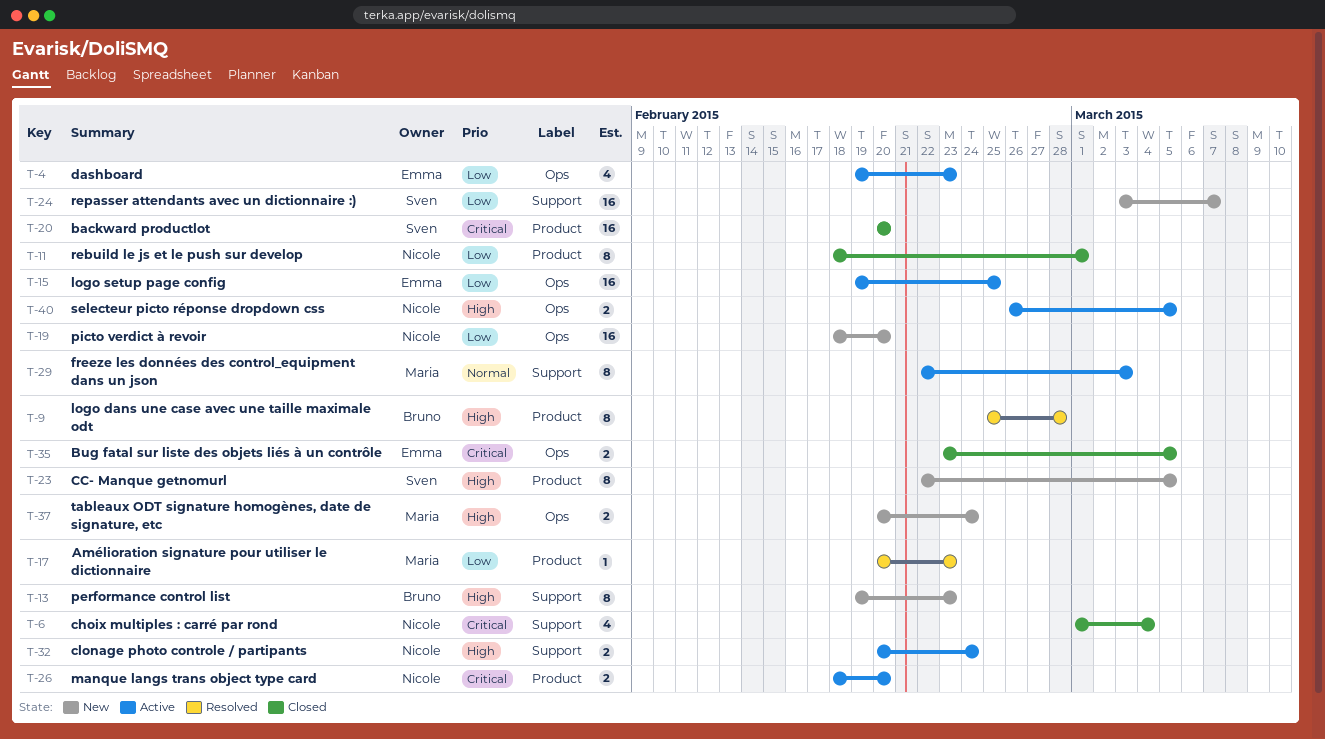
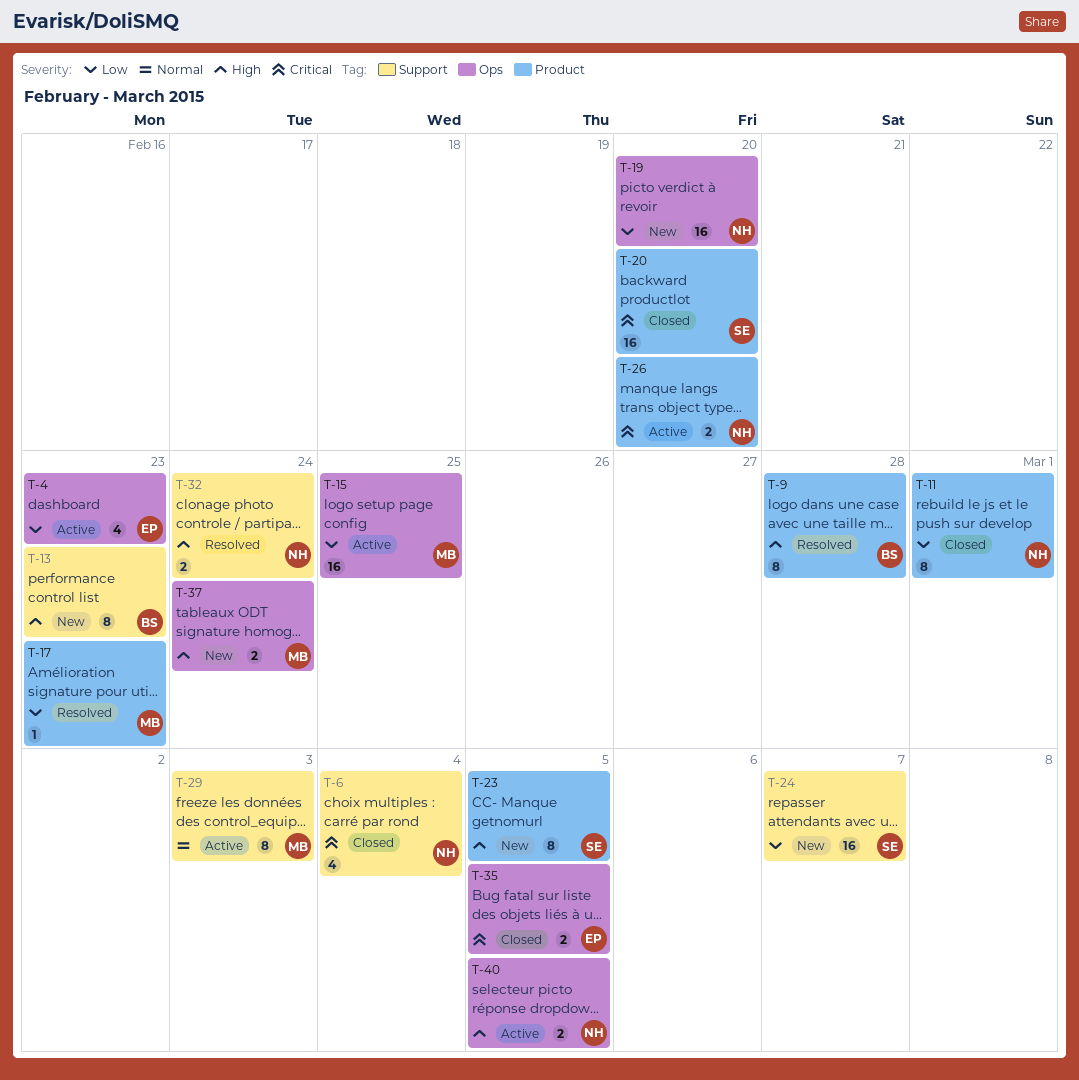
T-15, owner: Emma -> Maria
T-32, status: Active -> Resolved

